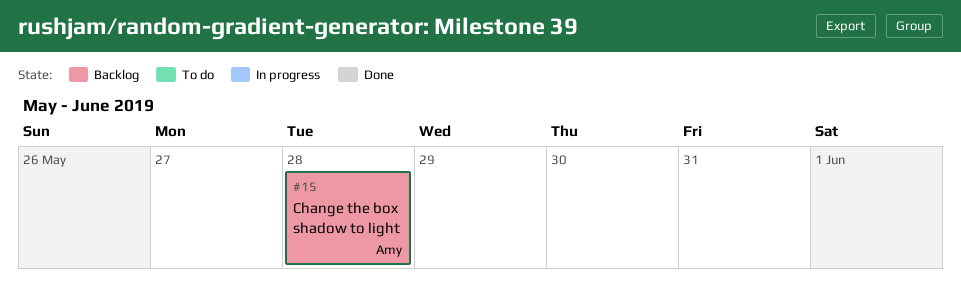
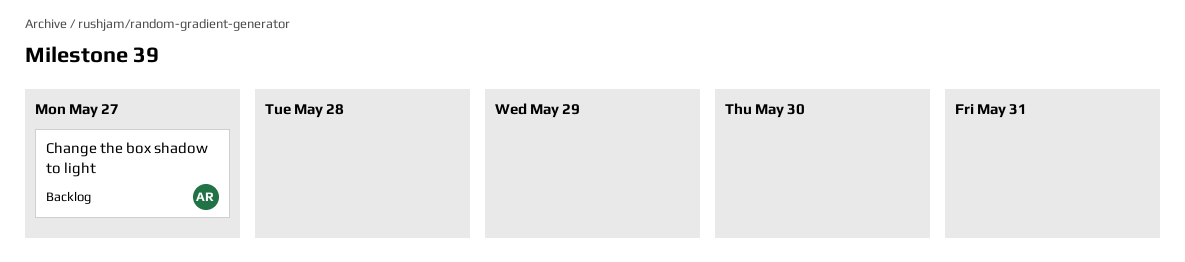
Change the box shadow to light, due: May 28 -> May 27

